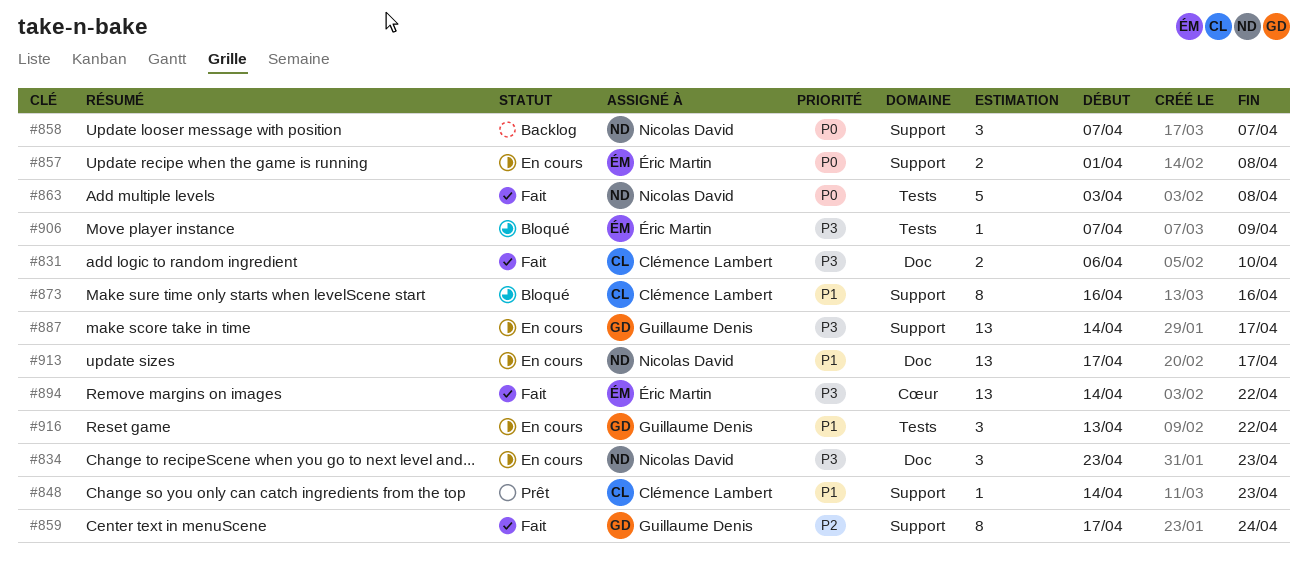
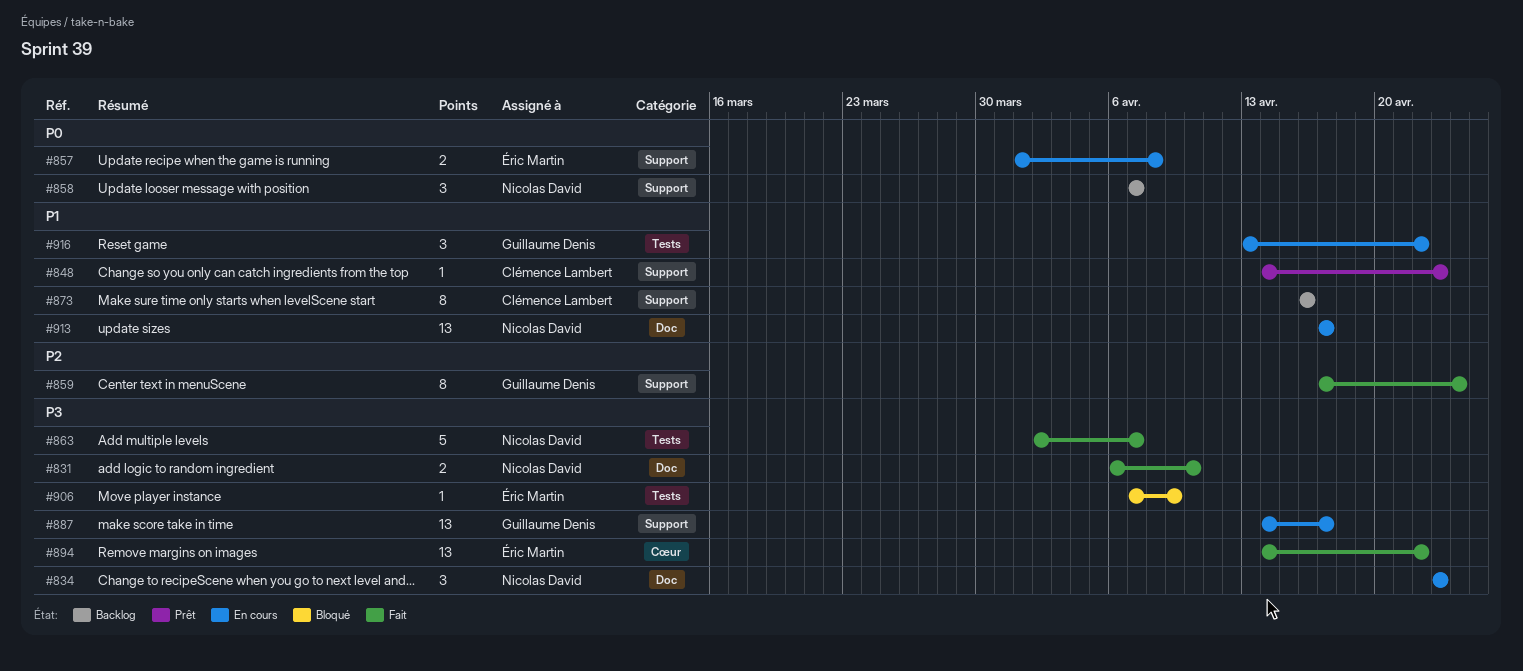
#831, owner: Clémence Lambert -> Nicolas David
#863, priority: P0 -> P3
#863, start: Apr 3 -> Apr 2
#863, due: Apr 8 -> Apr 7
#873, status: Bloqué -> Backlog

